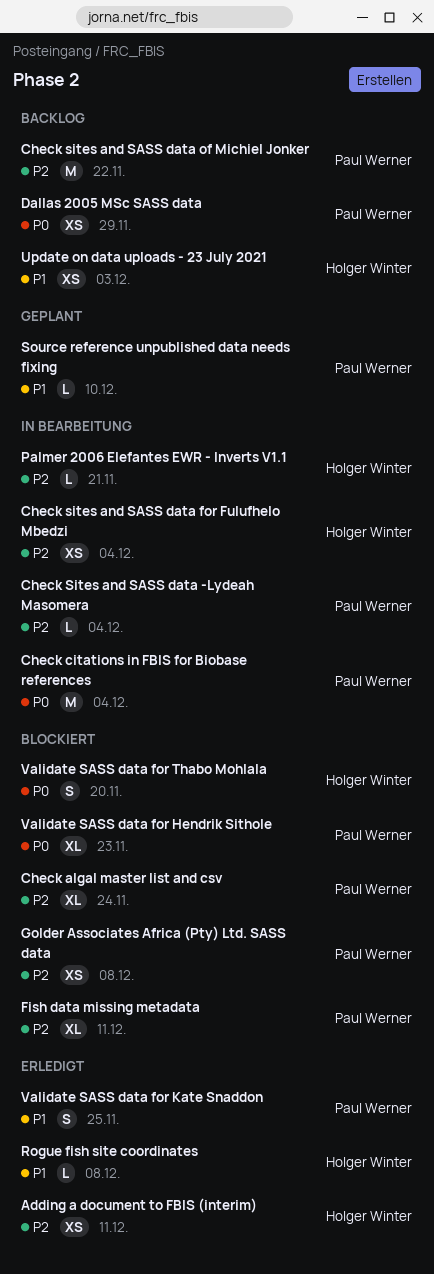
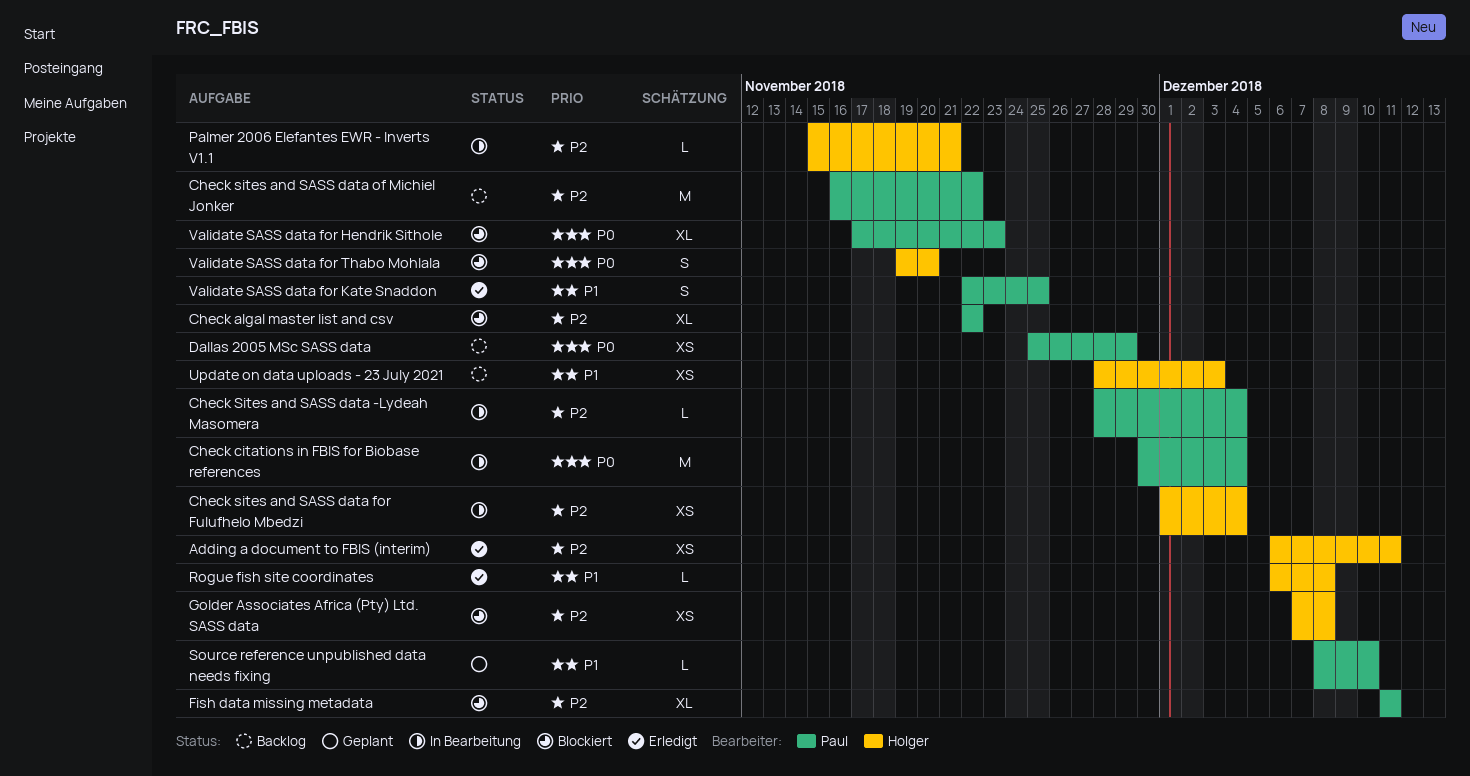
Check algal master list and csv, due: Nov 24 -> Nov 22
Golder Associates Africa (Pty) Ltd. SASS data, owner: Paul Werner -> Holger Winter

